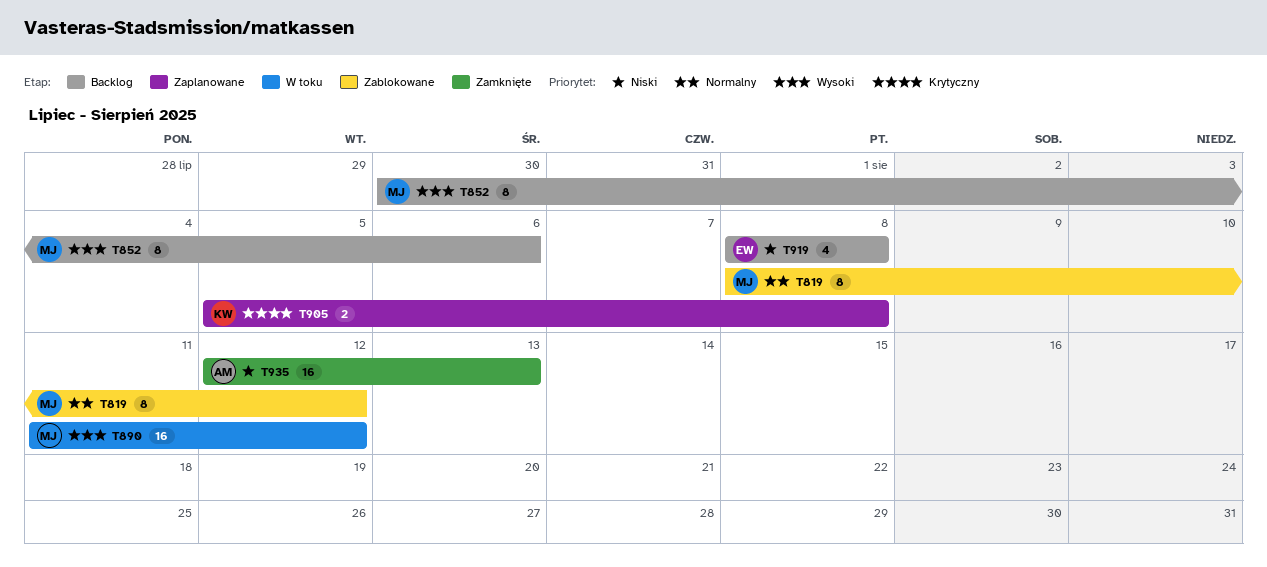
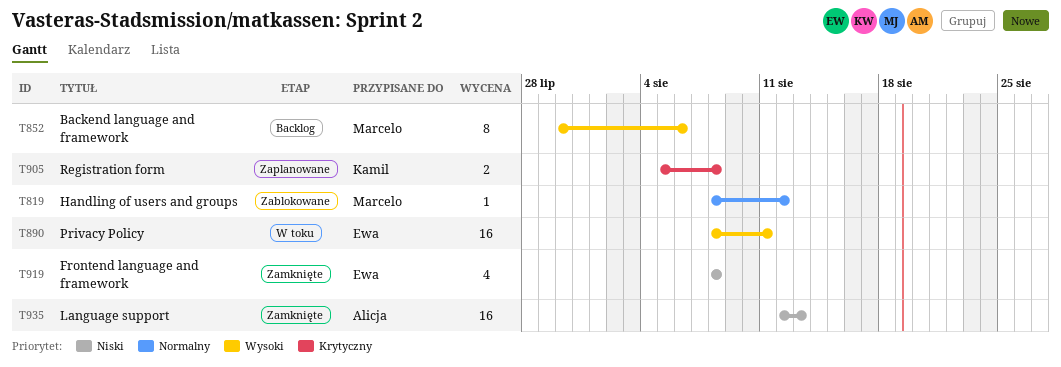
T819, estimate: 8 -> 1
T890, owner: Marcelo -> Ewa
T890, start: Aug 11 -> Aug 8
T890, due: Aug 12 -> Aug 11
T919, status: Backlog -> Zamknięte

